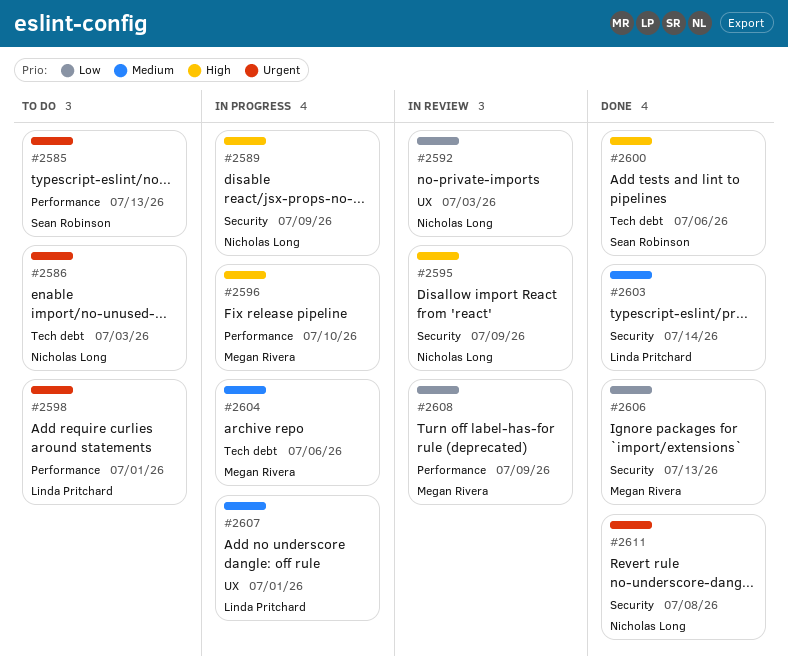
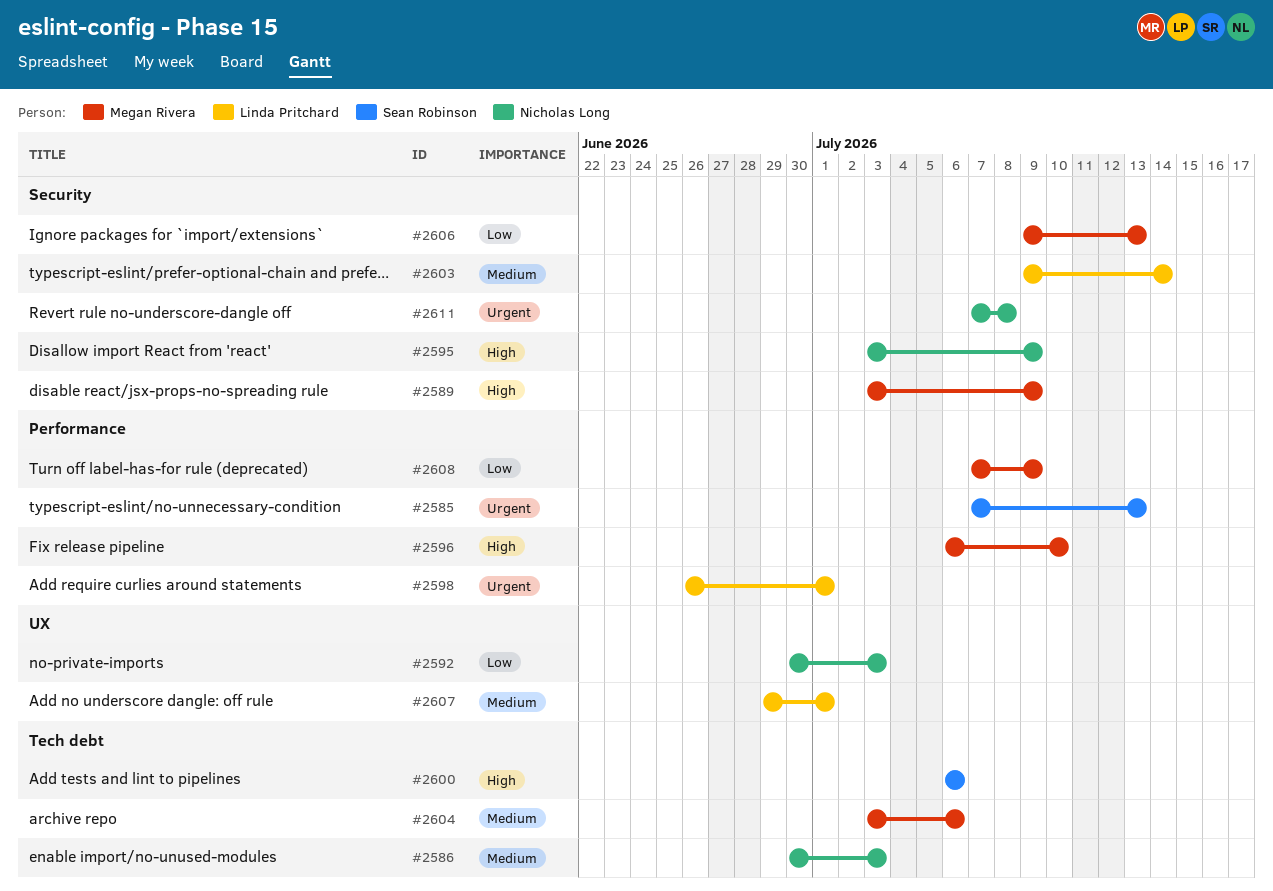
#2586, priority: Urgent -> Medium
#2589, owner: Nicholas Long -> Megan Rivera

